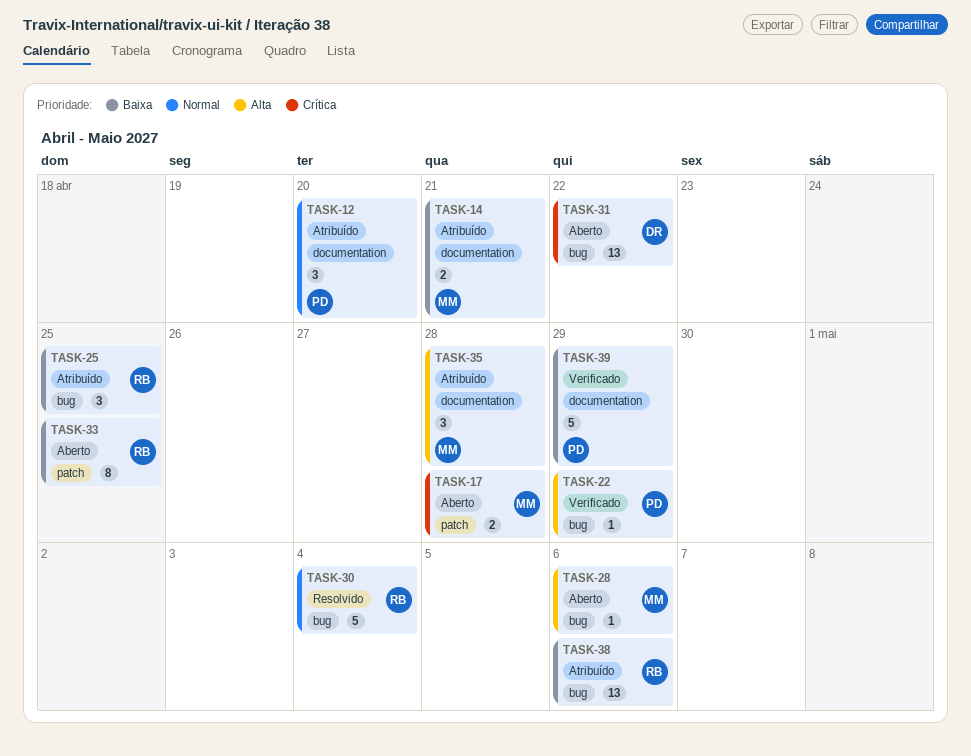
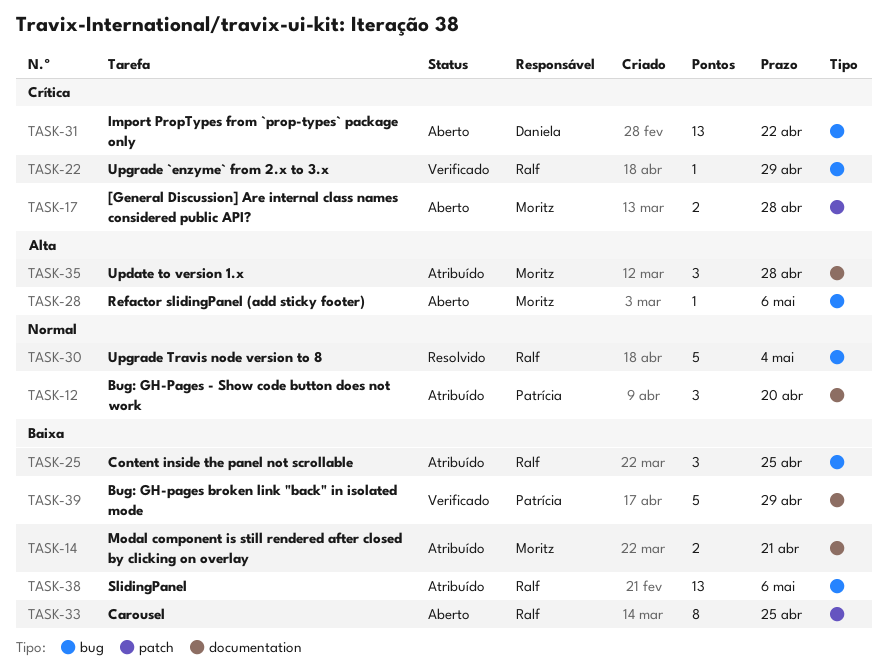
TASK-22, owner: Patrícia -> Ralf
TASK-22, priority: Alta -> Crítica

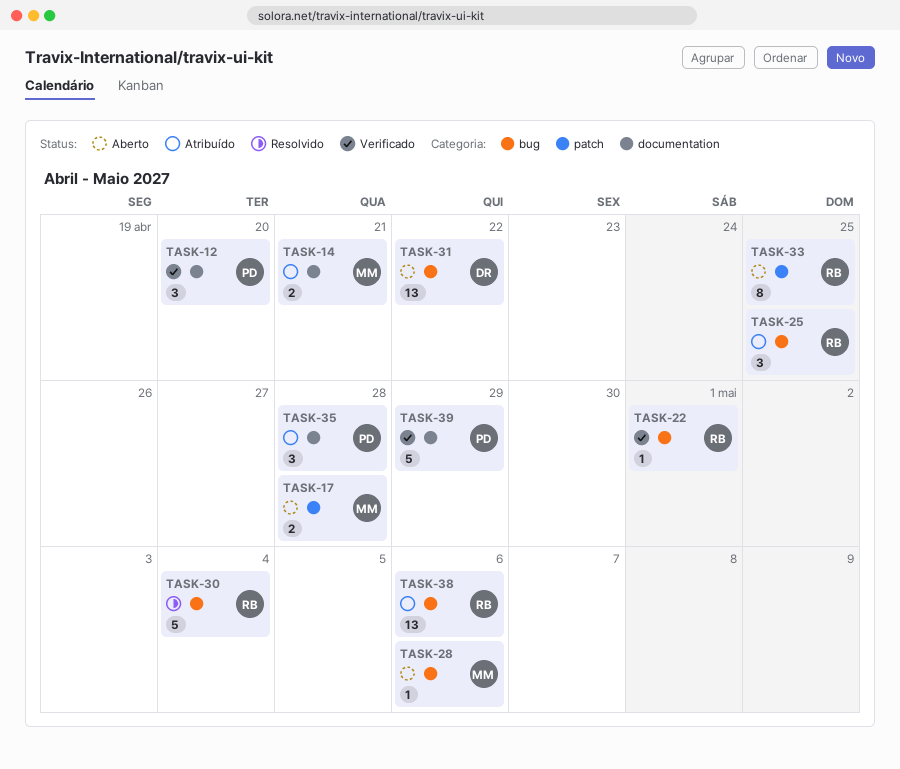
TASK-12, status: Atribuído -> Verificado
TASK-22, due: Apr 29 -> May 1
TASK-35, owner: Moritz -> Patrícia

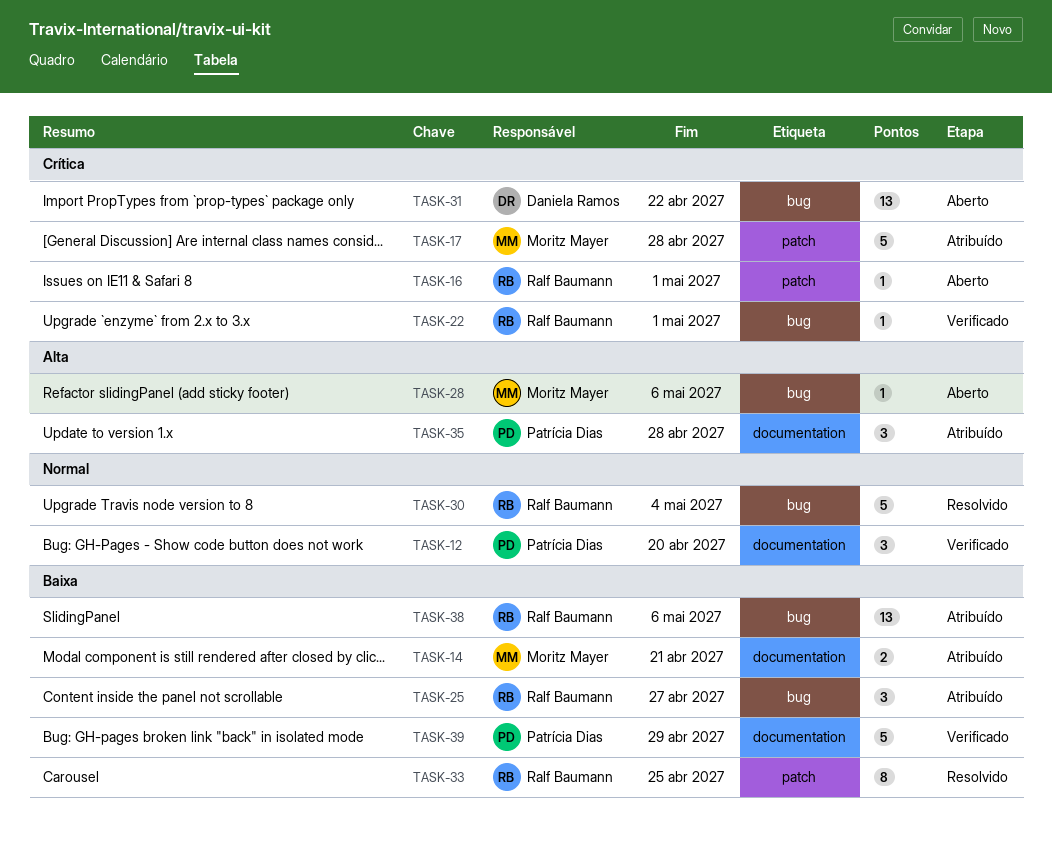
TASK-16: none -> present
TASK-17, status: Aberto -> Atribuído
TASK-17, estimate: 2 -> 5
TASK-25, due: Apr 25 -> Apr 27
TASK-33, status: Aberto -> Resolvido

